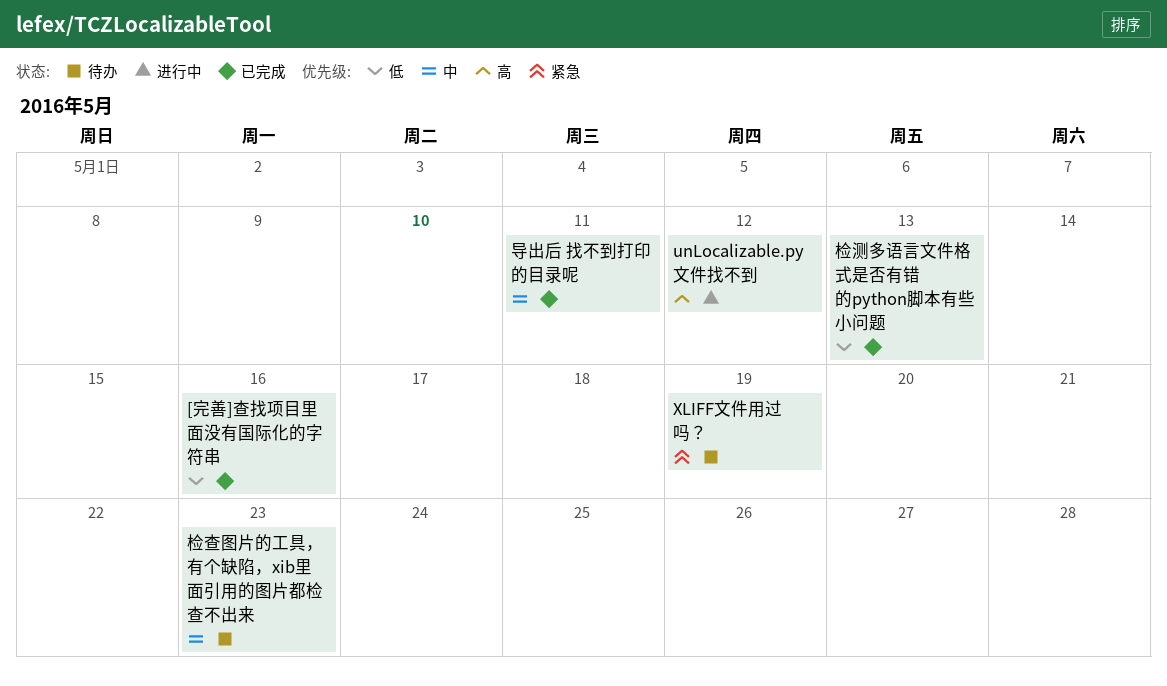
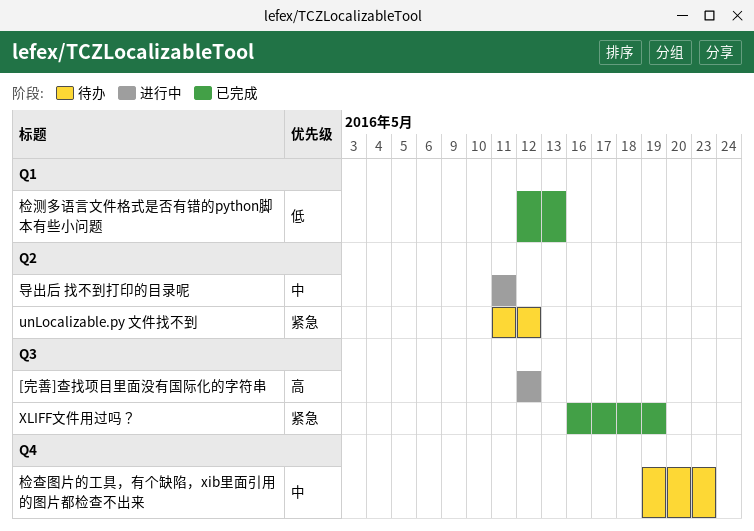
[完善]查找项目里面没有国际化的字符串, status: 已完成 -> 进行中
[完善]查找项目里面没有国际化的字符串, priority: 低 -> 高
[完善]查找项目里面没有国际化的字符串, due: May 16 -> May 12
unLocalizable.py 文件找不到, status: 进行中 -> 待办
unLocalizable.py 文件找不到, priority: 高 -> 紧急
XLIFF文件用过吗？, status: 待办 -> 已完成
导出后 找不到打印的目录呢, status: 已完成 -> 进行中

